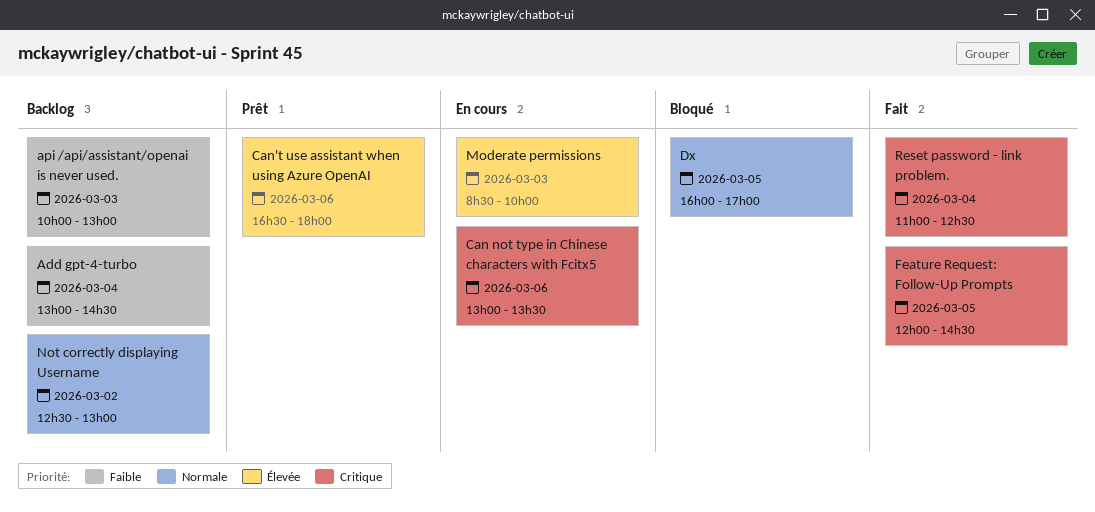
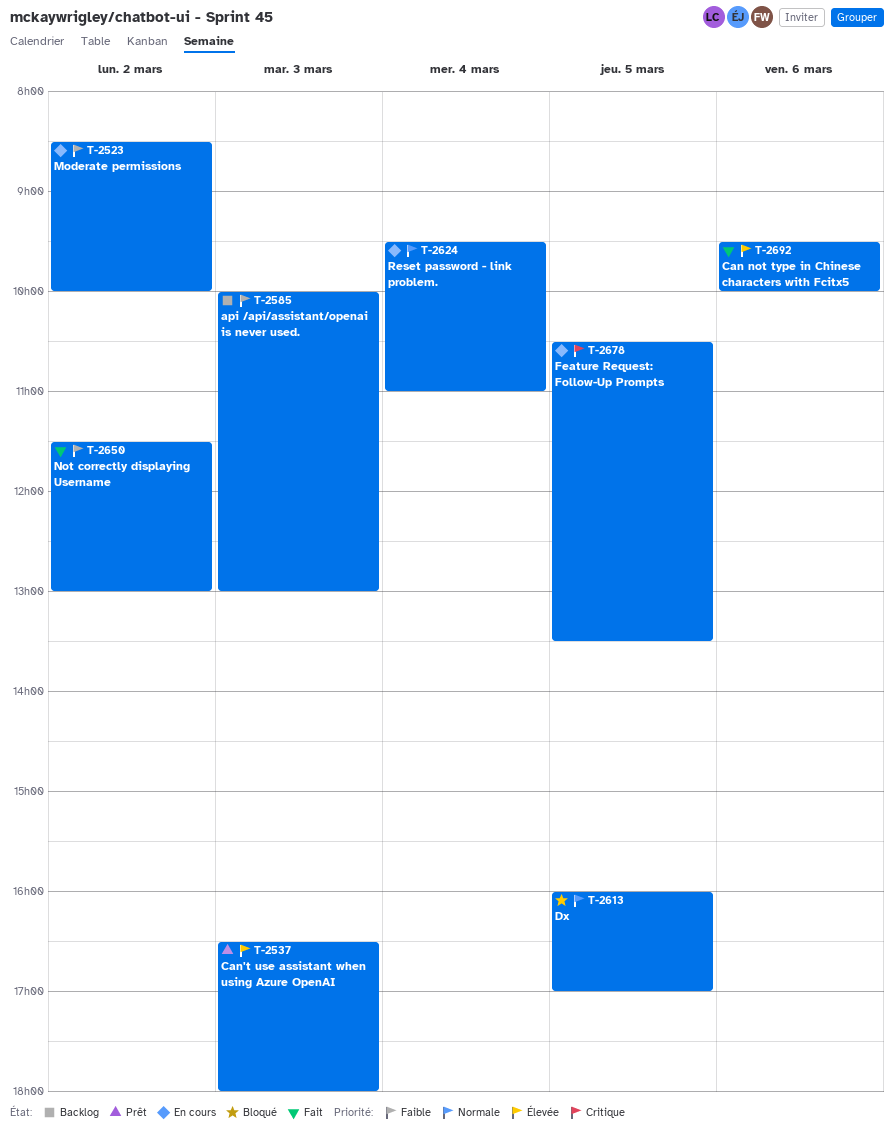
Add gpt-4-turbo: present -> none
Can not type in Chinese characters with Fcitx5, status: En cours -> Fait
Can not type in Chinese characters with Fcitx5, priority: Critique -> Élevée
Can not type in Chinese characters with Fcitx5, begins: 13:00 -> 09:30
Can not type in Chinese characters with Fcitx5, ends: 13:30 -> 10:00
Can't use assistant when using Azure OpenAI, day: Mar 6 -> Mar 3
Feature Request: Follow-Up Prompts, status: Fait -> En cours
Feature Request: Follow-Up Prompts, begins: 12:00 -> 10:30
Feature Request: Follow-Up Prompts, ends: 14:30 -> 13:30
Moderate permissions, priority: Élevée -> Faible
Moderate permissions, day: Mar 3 -> Mar 2
Not correctly displaying Username, status: Backlog -> Fait
Not correctly displaying Username, priority: Normale -> Faible
Not correctly displaying Username, begins: 12:30 -> 11:30
Reset password - link problem., status: Fait -> En cours
Reset password - link problem., priority: Critique -> Normale
Reset password - link problem., begins: 11:00 -> 09:30
Reset password - link problem., ends: 12:30 -> 11:00

